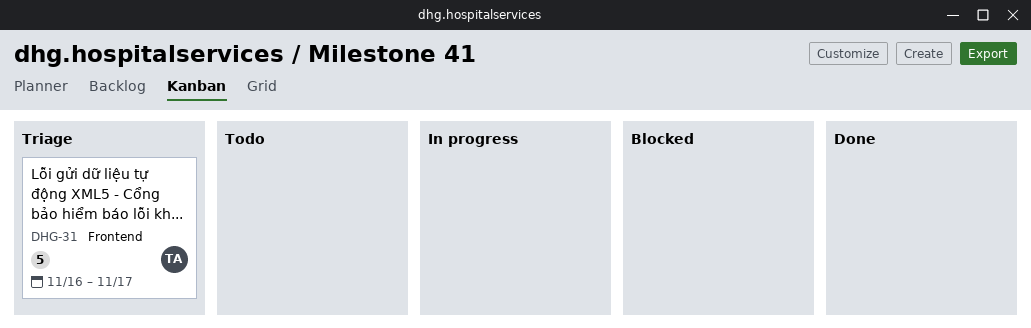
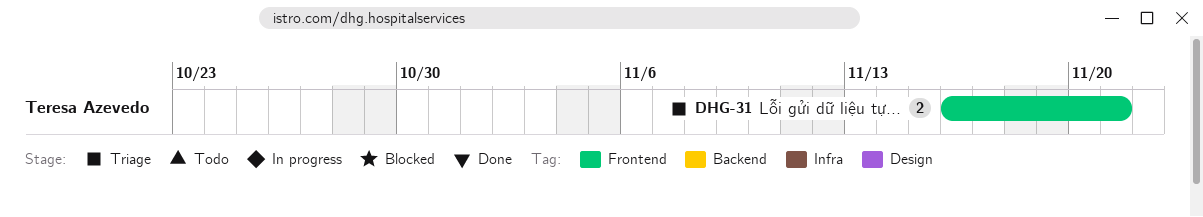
DHG-31, estimate: 5 -> 2
DHG-31, due: Nov 17 -> Nov 21

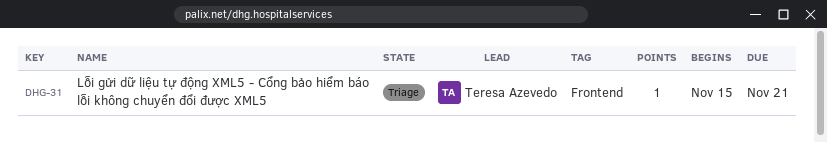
DHG-31, estimate: 2 -> 1
DHG-31, start: Nov 16 -> Nov 15

